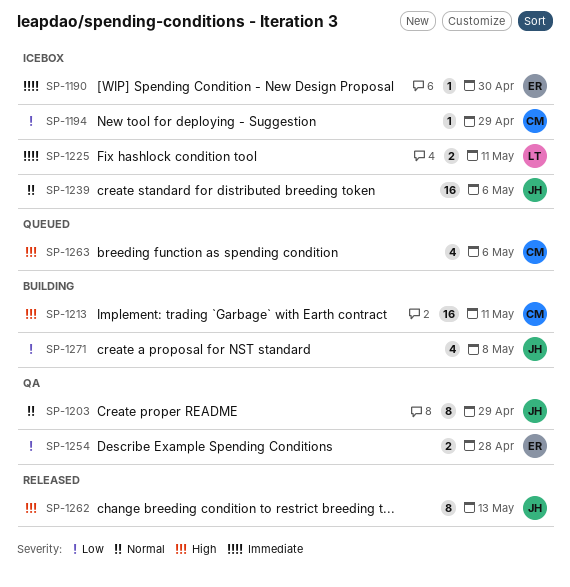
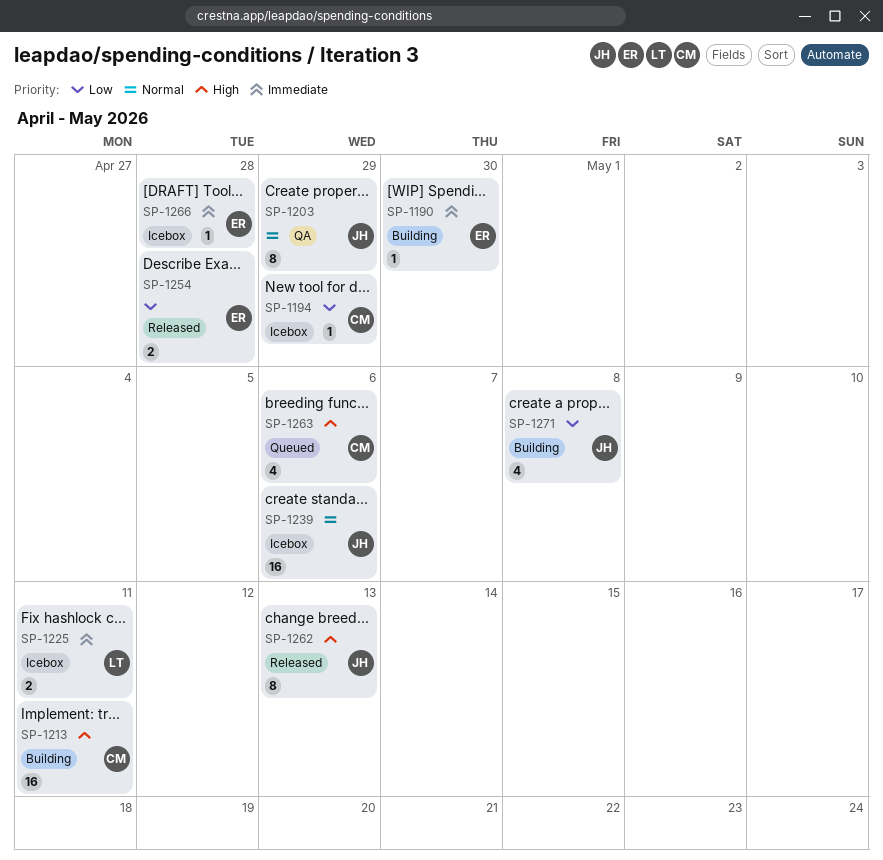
SP-1190, status: Icebox -> Building
SP-1254, status: QA -> Released
SP-1266: none -> present

